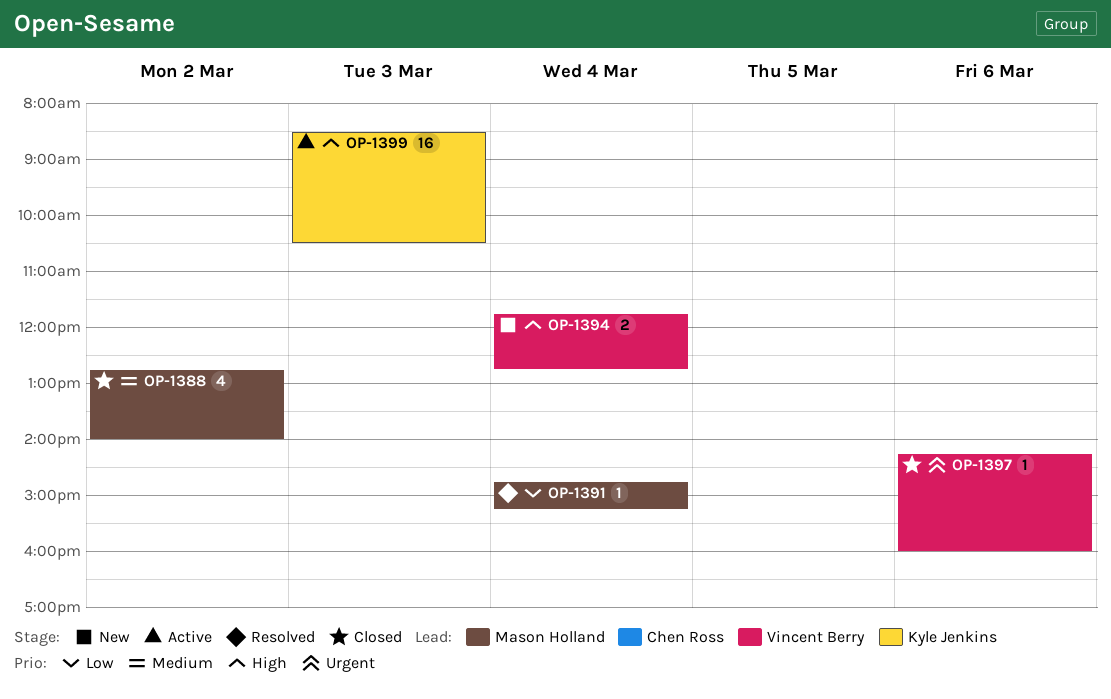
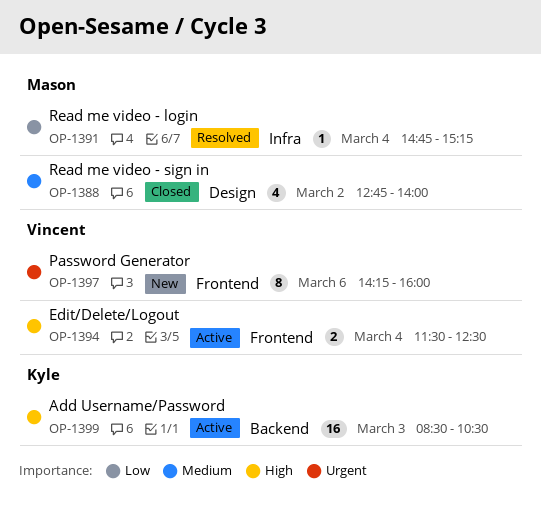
OP-1394, status: New -> Active
OP-1394, begins: 11:45 -> 11:30
OP-1394, ends: 12:45 -> 12:30
OP-1397, status: Closed -> New
OP-1397, estimate: 1 -> 8

